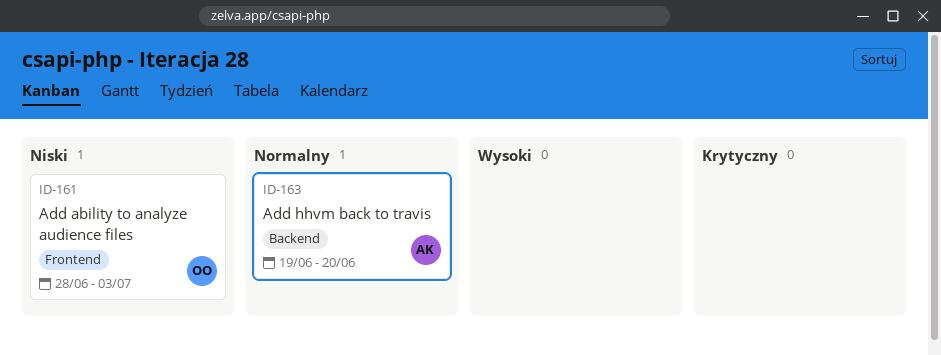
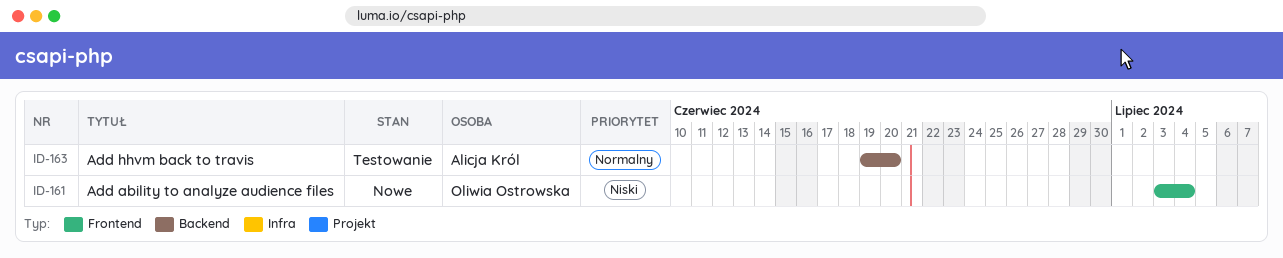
ID-161, start: Jun 28 -> Jul 3
ID-161, due: Jul 3 -> Jul 4

